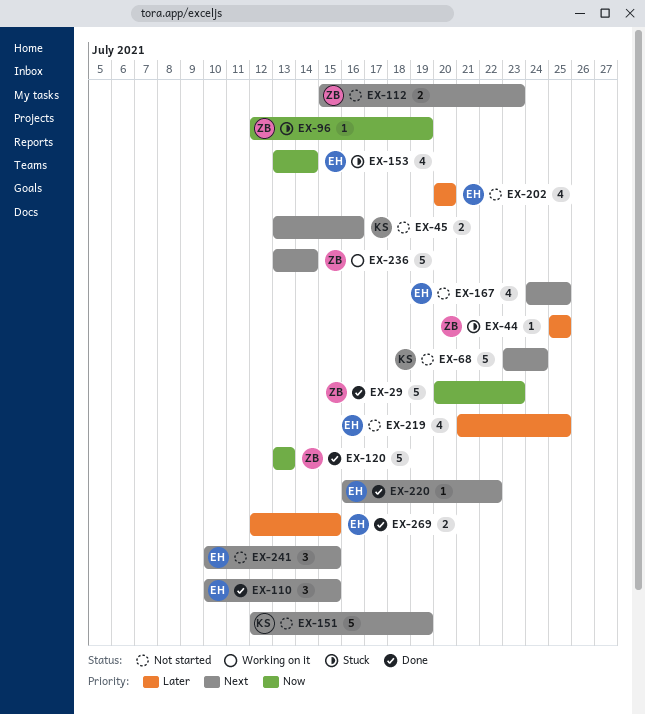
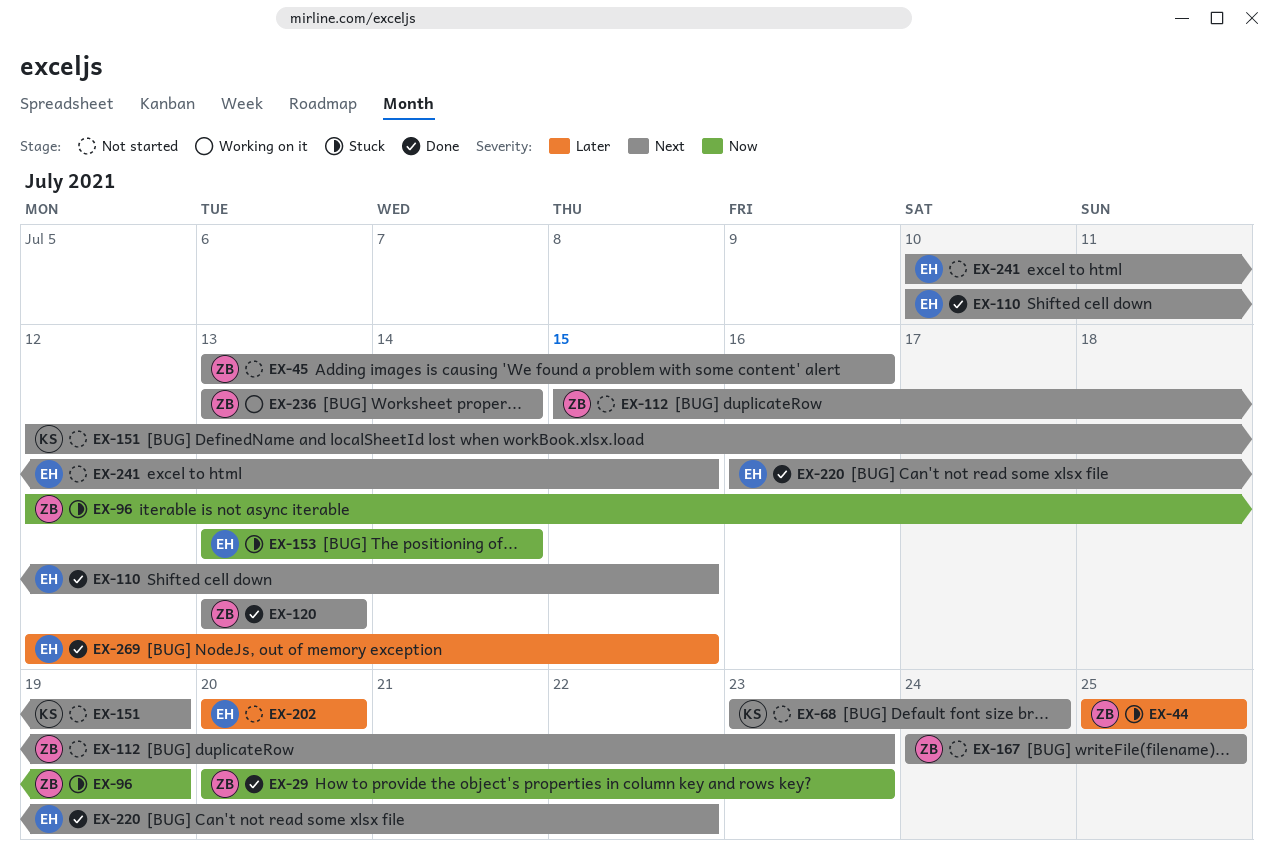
EX-45, owner: KS -> ZB
EX-120, priority: Now -> Next
EX-167, owner: EH -> ZB
EX-219: present -> none

